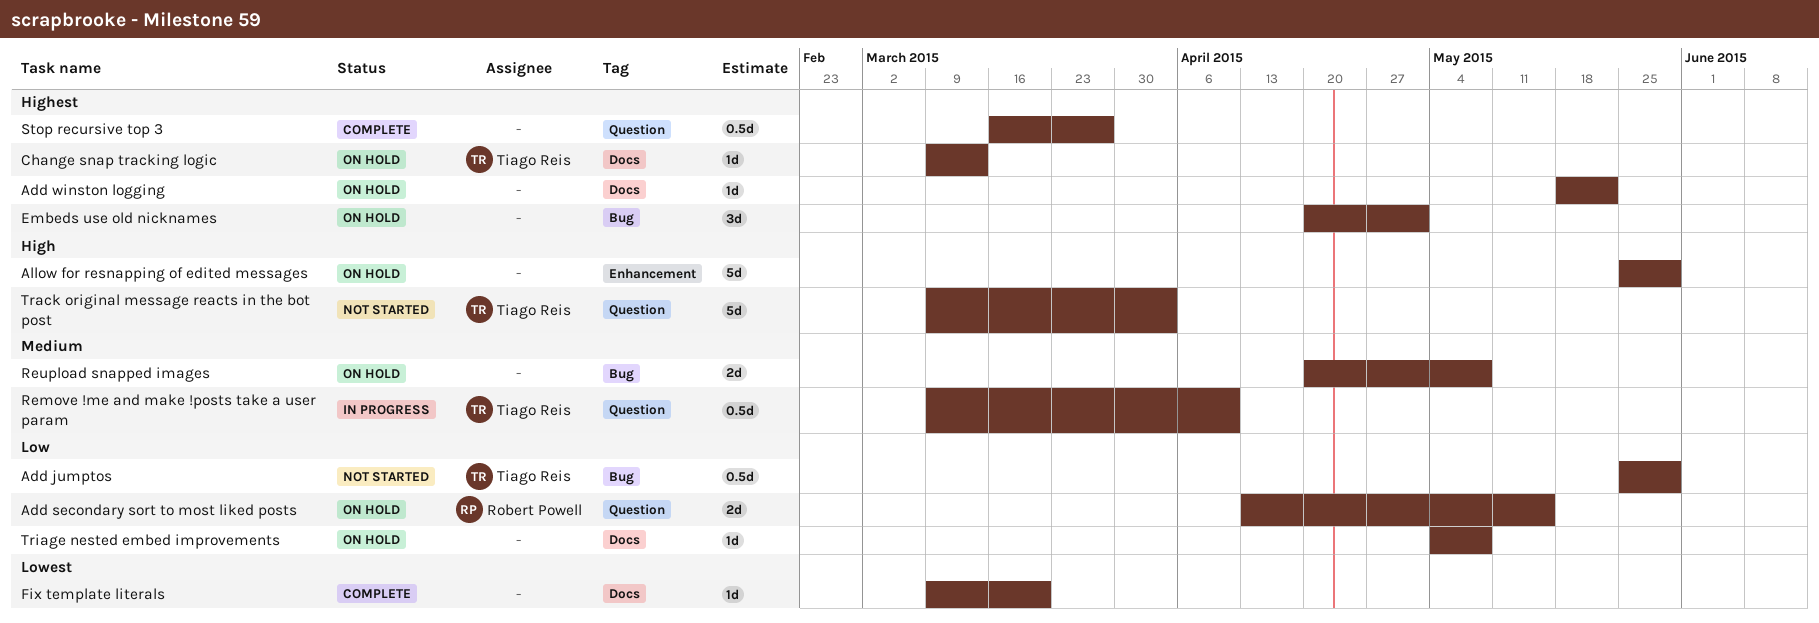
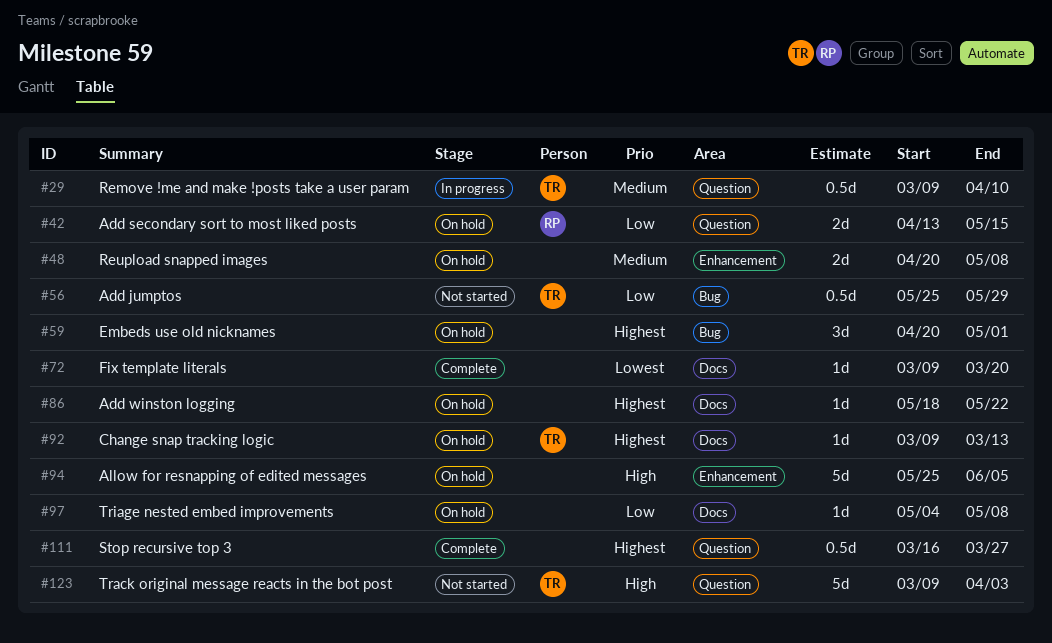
Allow for resnapping of edited messages, due: May 29 -> Jun 5
Reupload snapped images, label: Bug -> Enhancement

